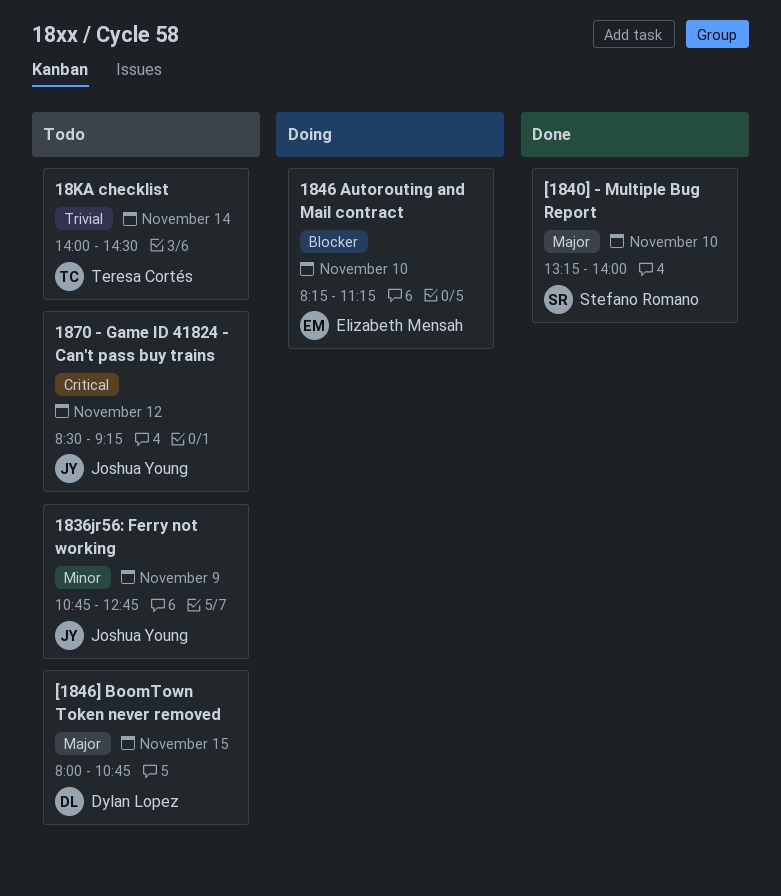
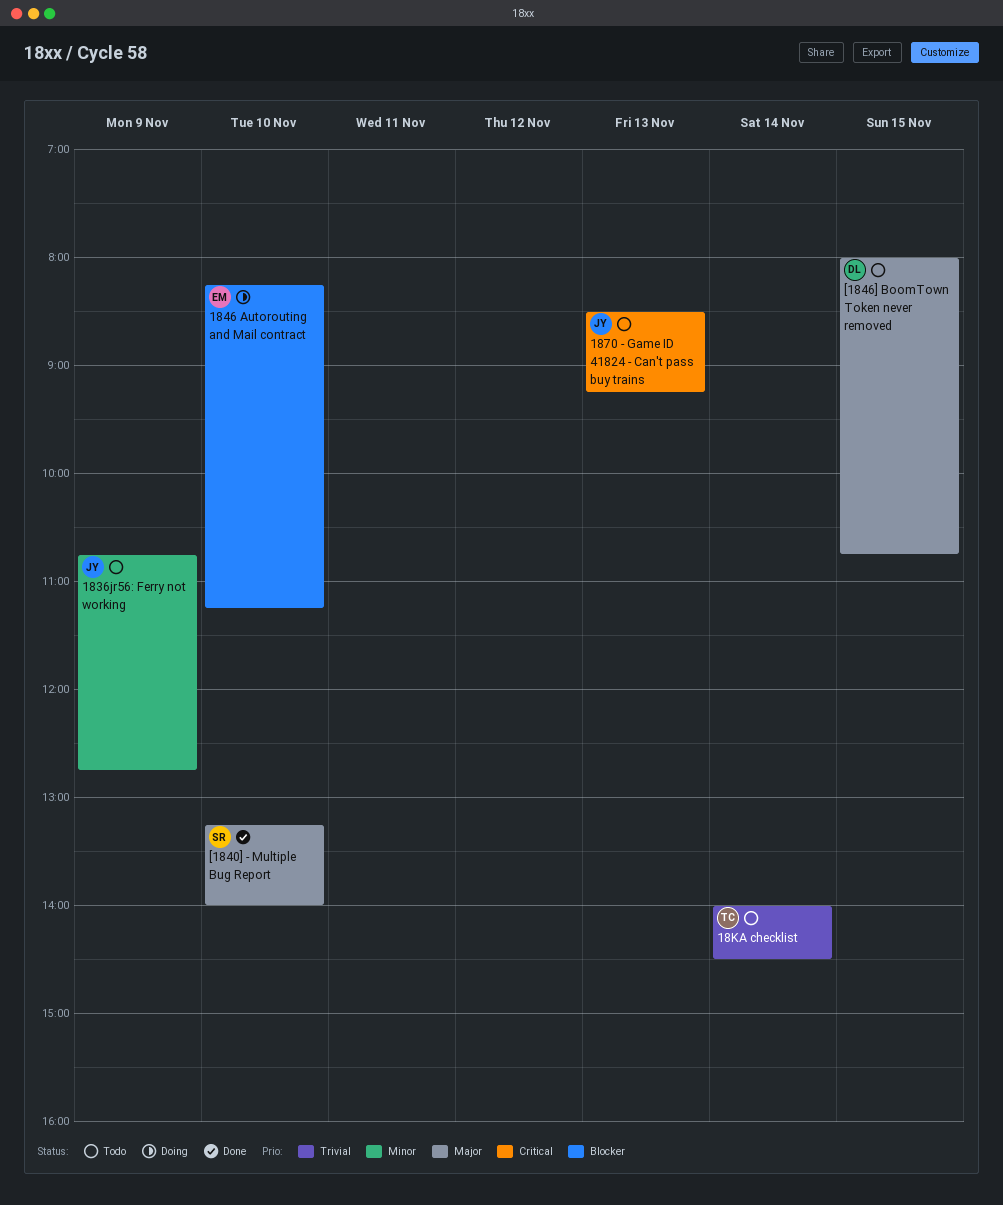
1870 - Game ID 41824 - Can't pass buy trains, day: Nov 12 -> Nov 13

